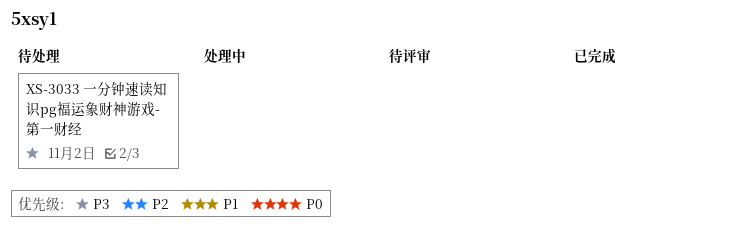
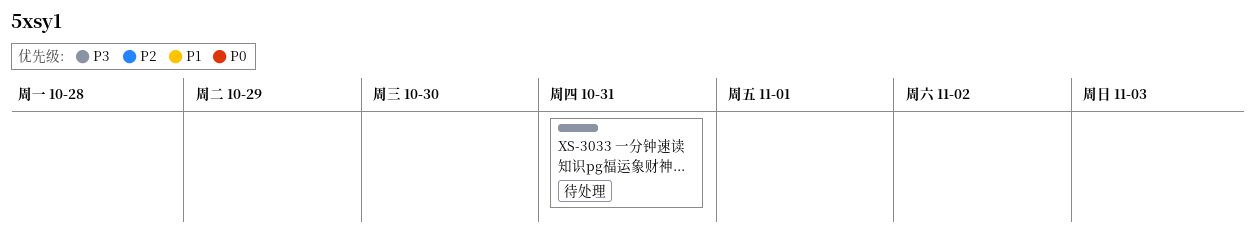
XS-3033, due: Nov 2 -> Oct 31

